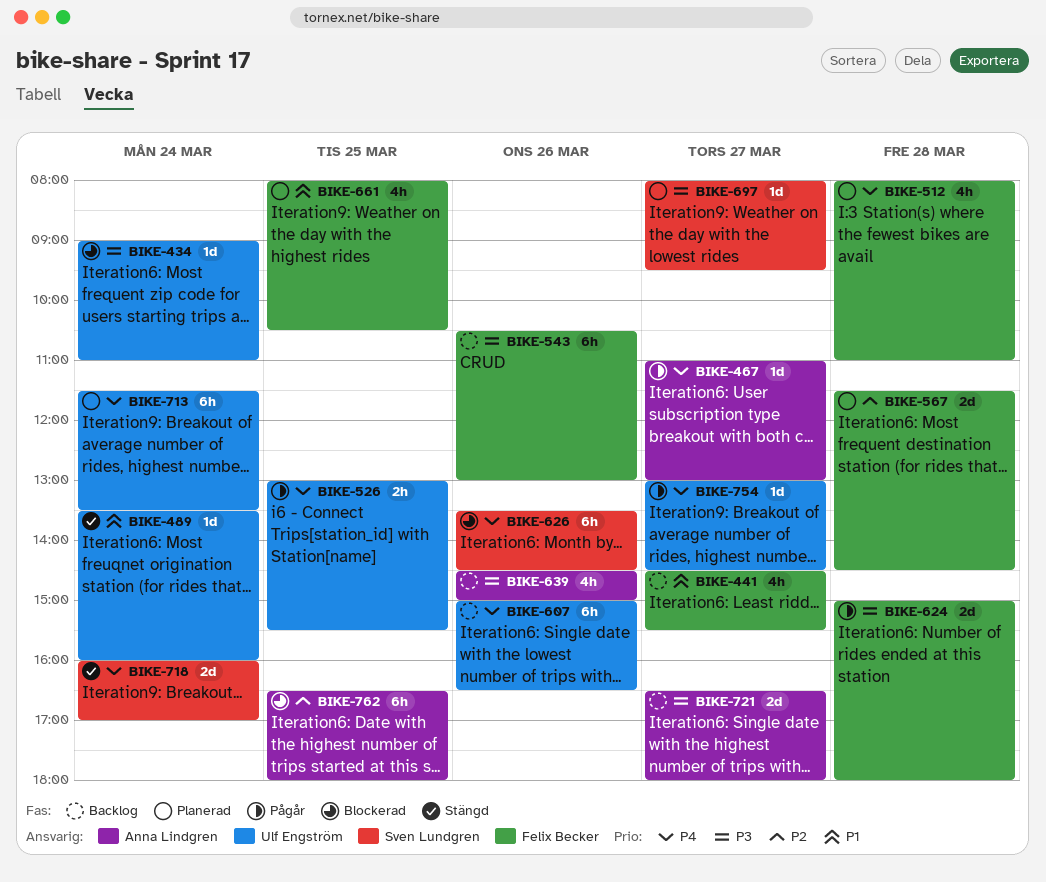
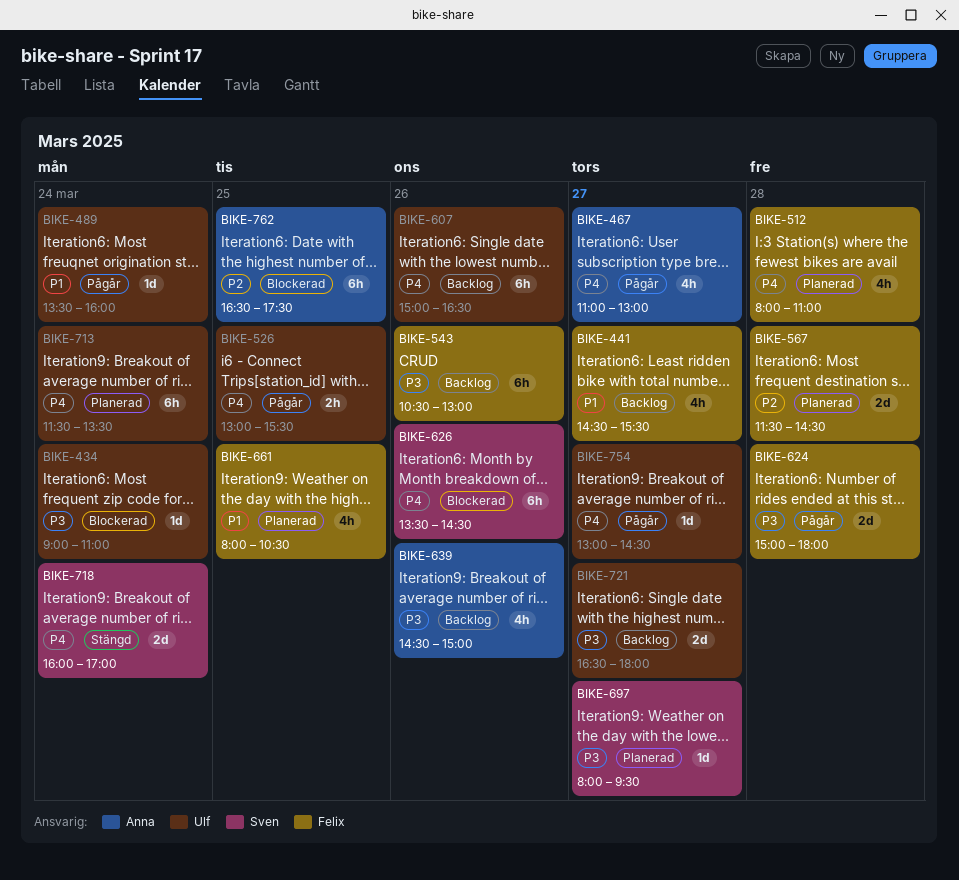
BIKE-467, estimate: 1d -> 4h
BIKE-489, status: Stängd -> Pågår
BIKE-721, owner: Anna Lindgren -> Ulf Engström
BIKE-762, ends: 18:00 -> 17:30

